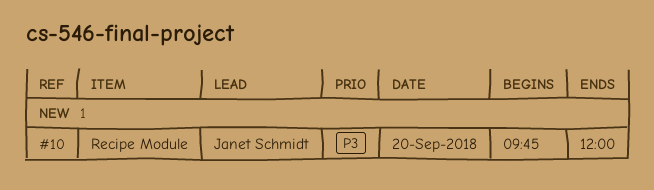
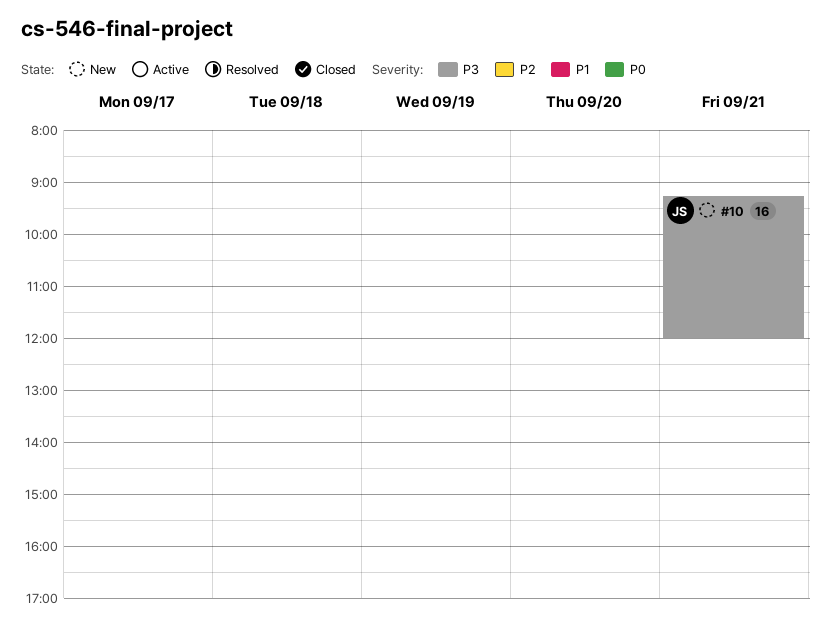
#10, day: Sep 20 -> Sep 21
#10, begins: 09:45 -> 09:15

